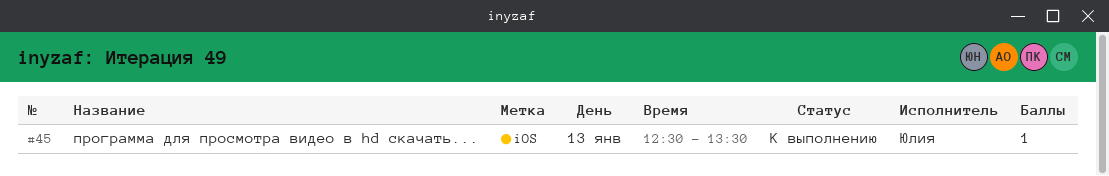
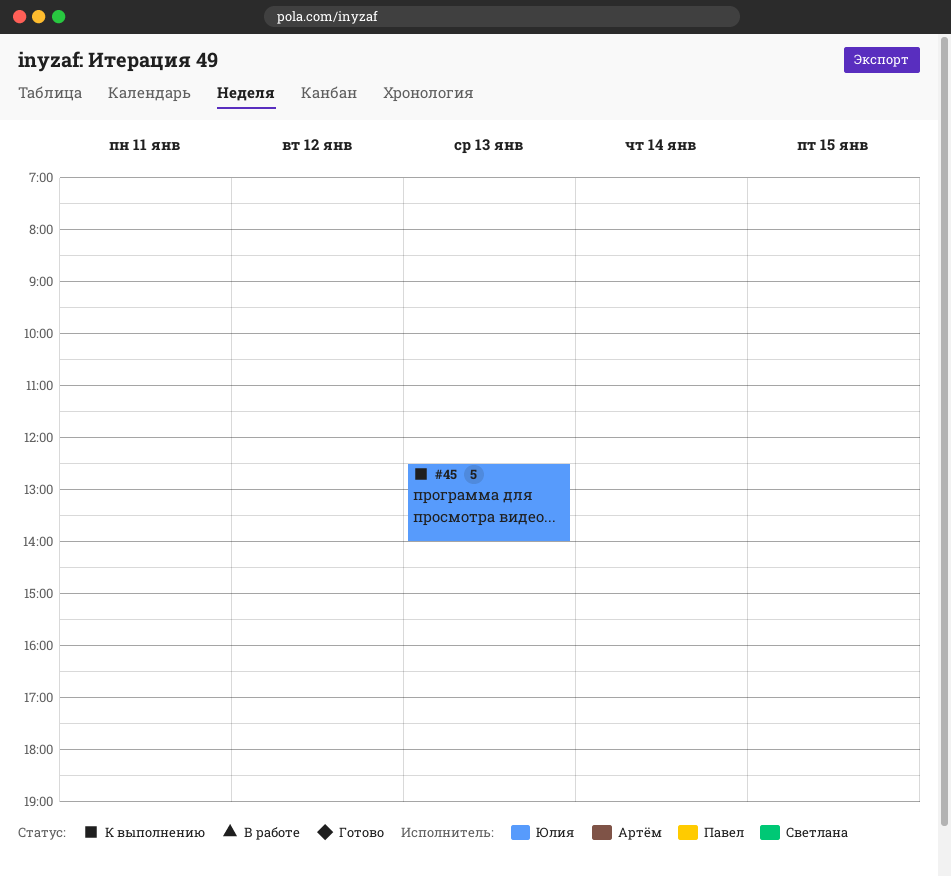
#45, estimate: 1 -> 5
#45, ends: 13:30 -> 14:00

